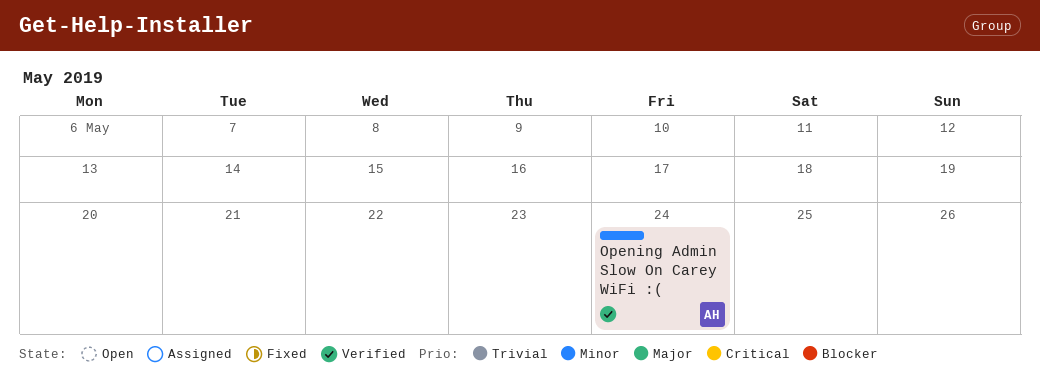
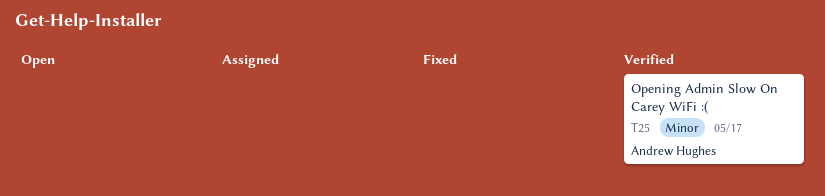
Opening Admin Slow On Carey WiFi :(, due: May 24 -> May 17

